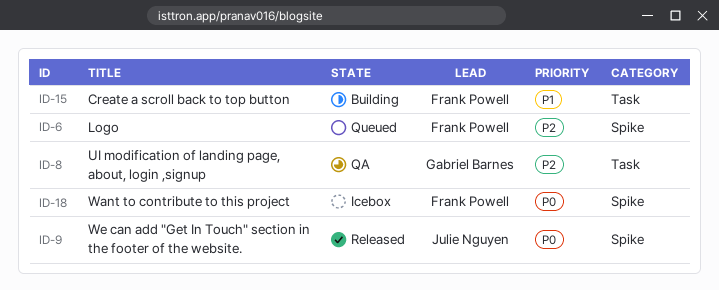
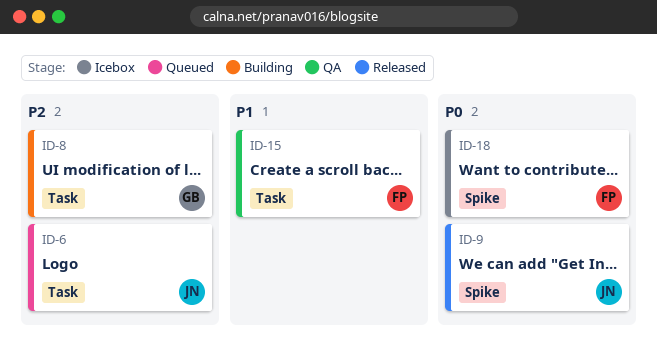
ID-6, owner: Frank Powell -> Julie Nguyen
ID-6, label: Spike -> Task
ID-8, status: QA -> Building
ID-15, status: Building -> QA

